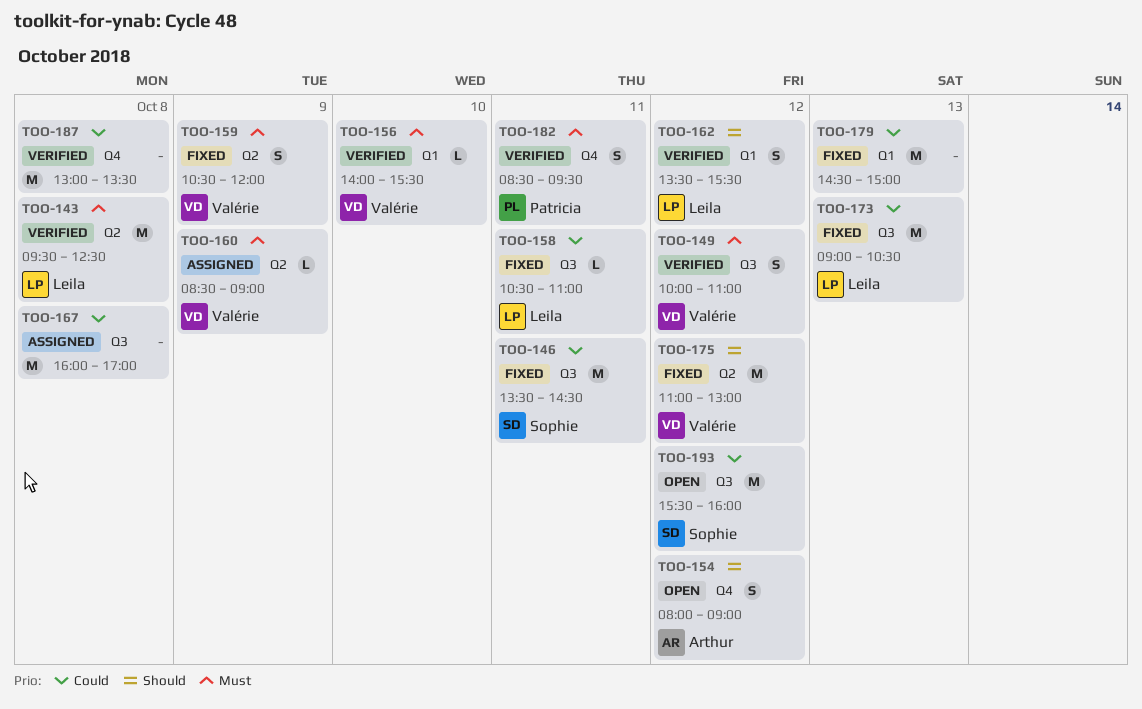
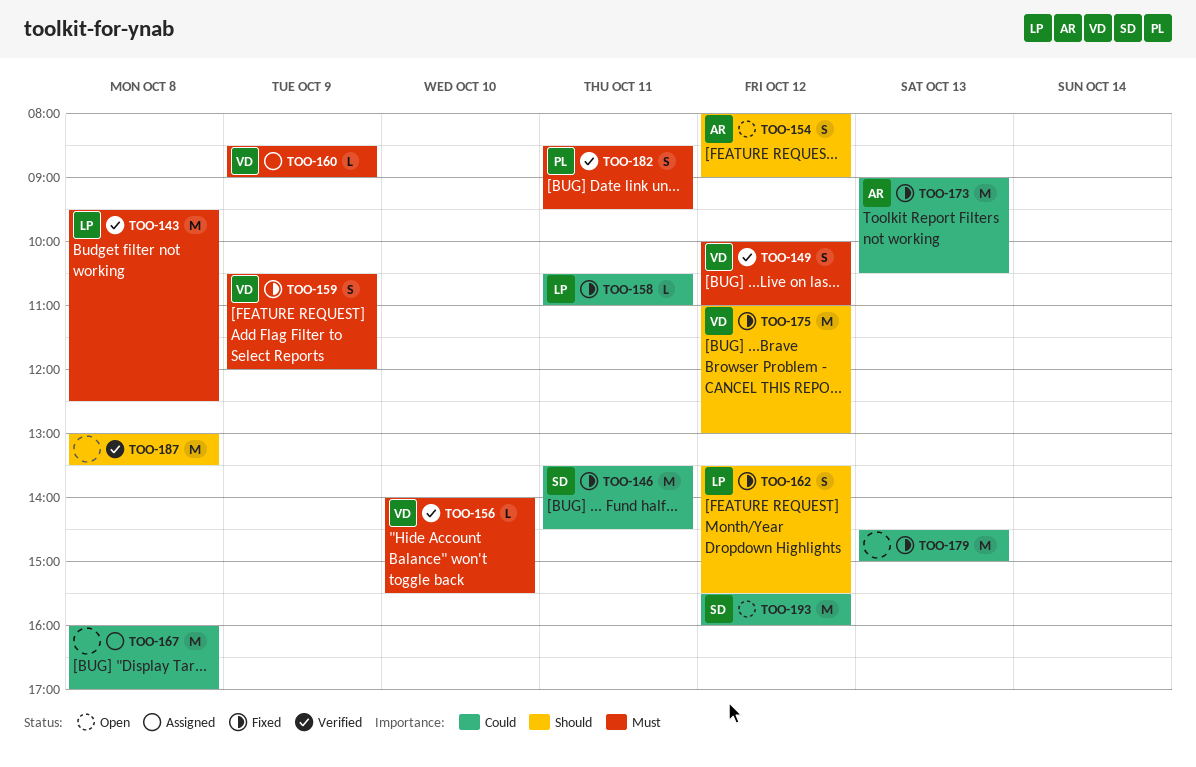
TOO-162, status: Verified -> Fixed
TOO-173, owner: Leila -> Arthur
TOO-187, priority: Could -> Should

